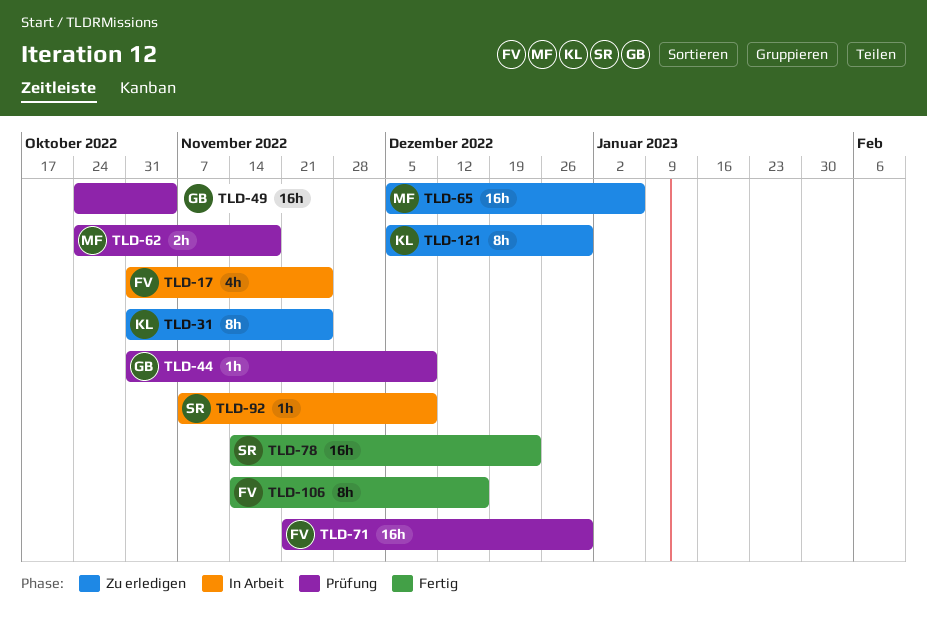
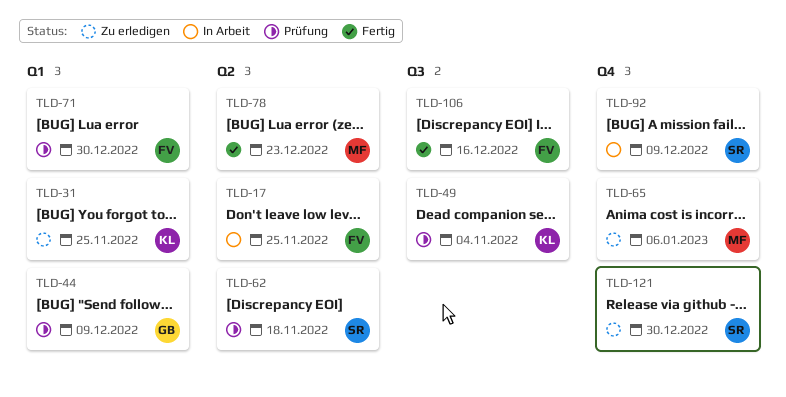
TLD-49, owner: GB -> KL
TLD-62, owner: MF -> SR
TLD-78, owner: SR -> MF
TLD-121, owner: KL -> SR

